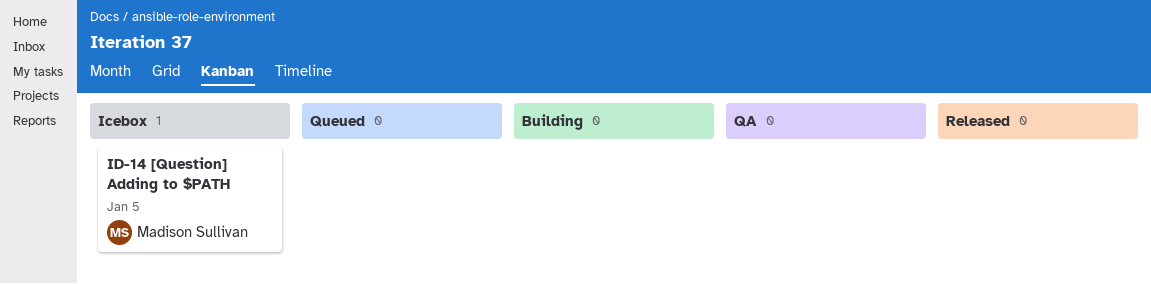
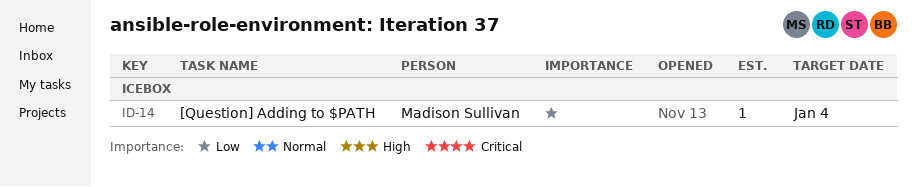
ID-14, due: Jan 5 -> Jan 4

